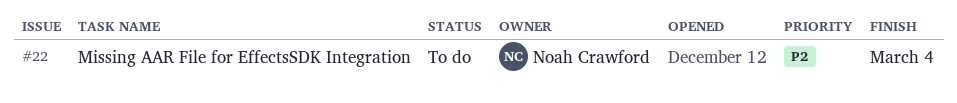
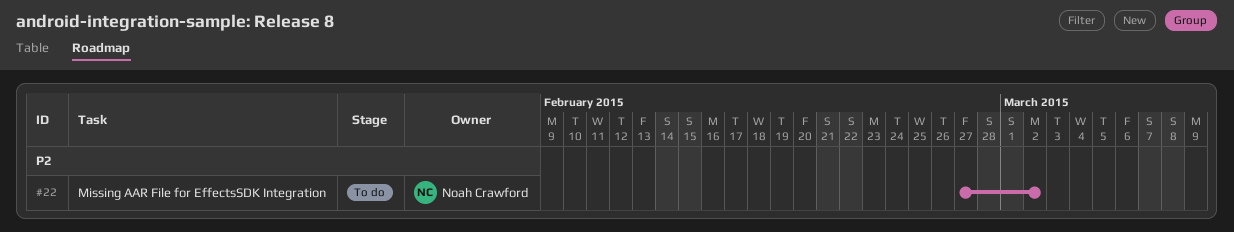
#22, due: Mar 4 -> Mar 2

